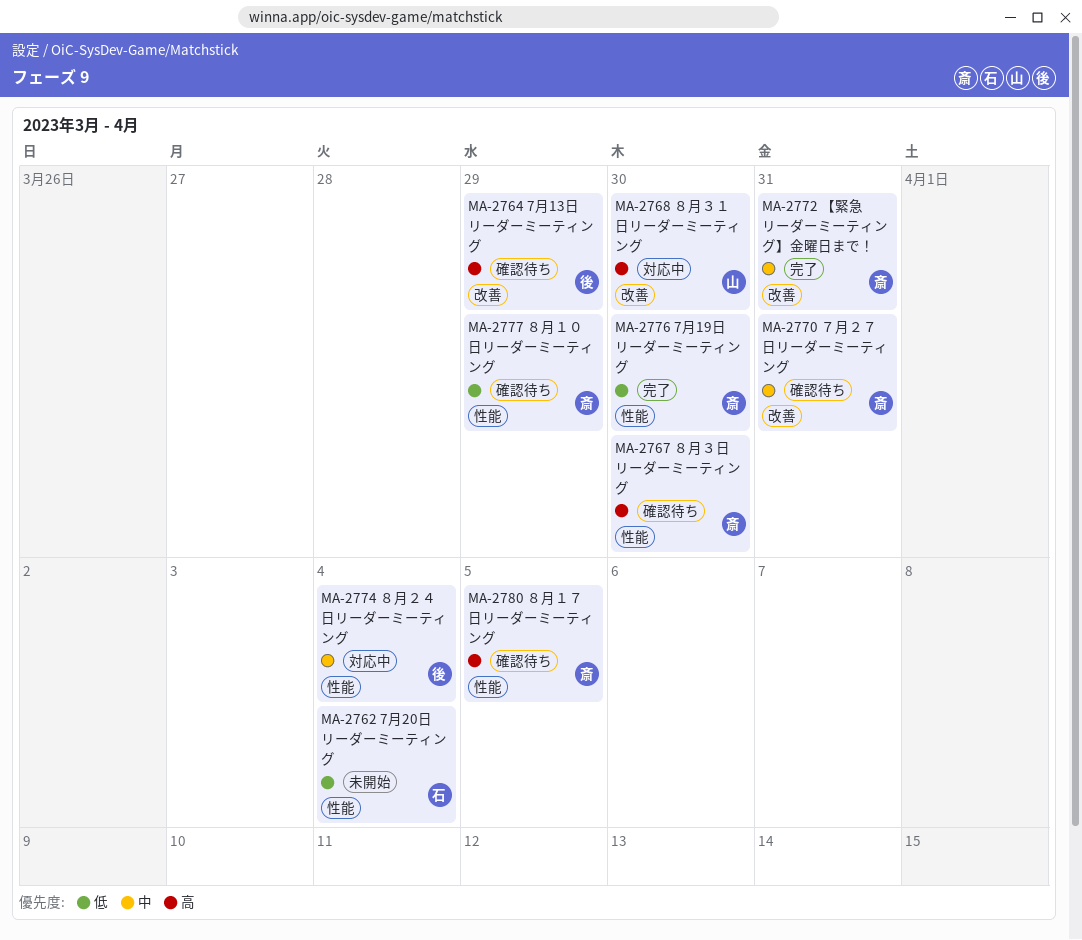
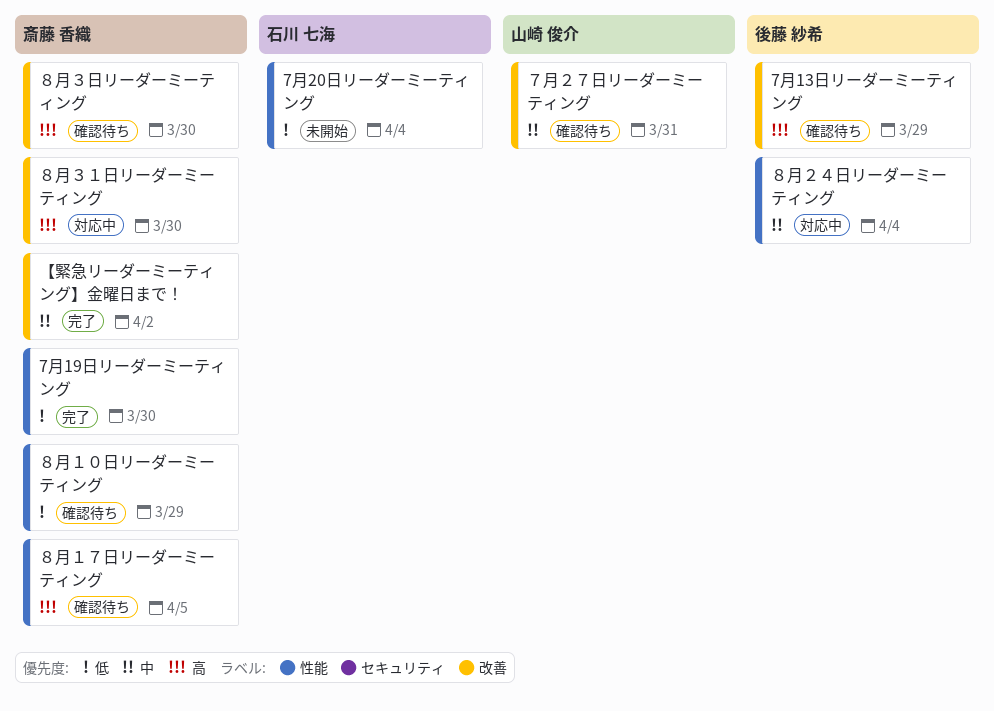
【緊急リーダーミーティング】金曜日まで！, due: Mar 31 -> Apr 2
７月２７日リーダーミーティング, owner: 斎藤 香織 -> 山崎 俊介
８月３日リーダーミーティング, label: 性能 -> 改善
８月３１日リーダーミーティング, owner: 山崎 俊介 -> 斎藤 香織

